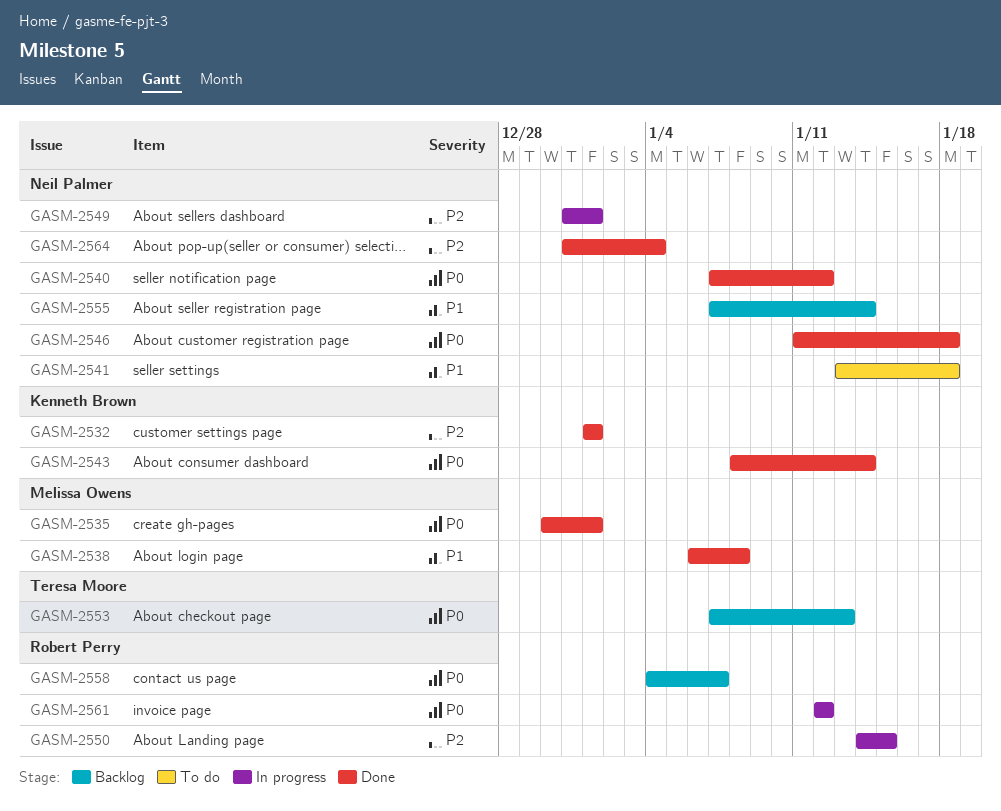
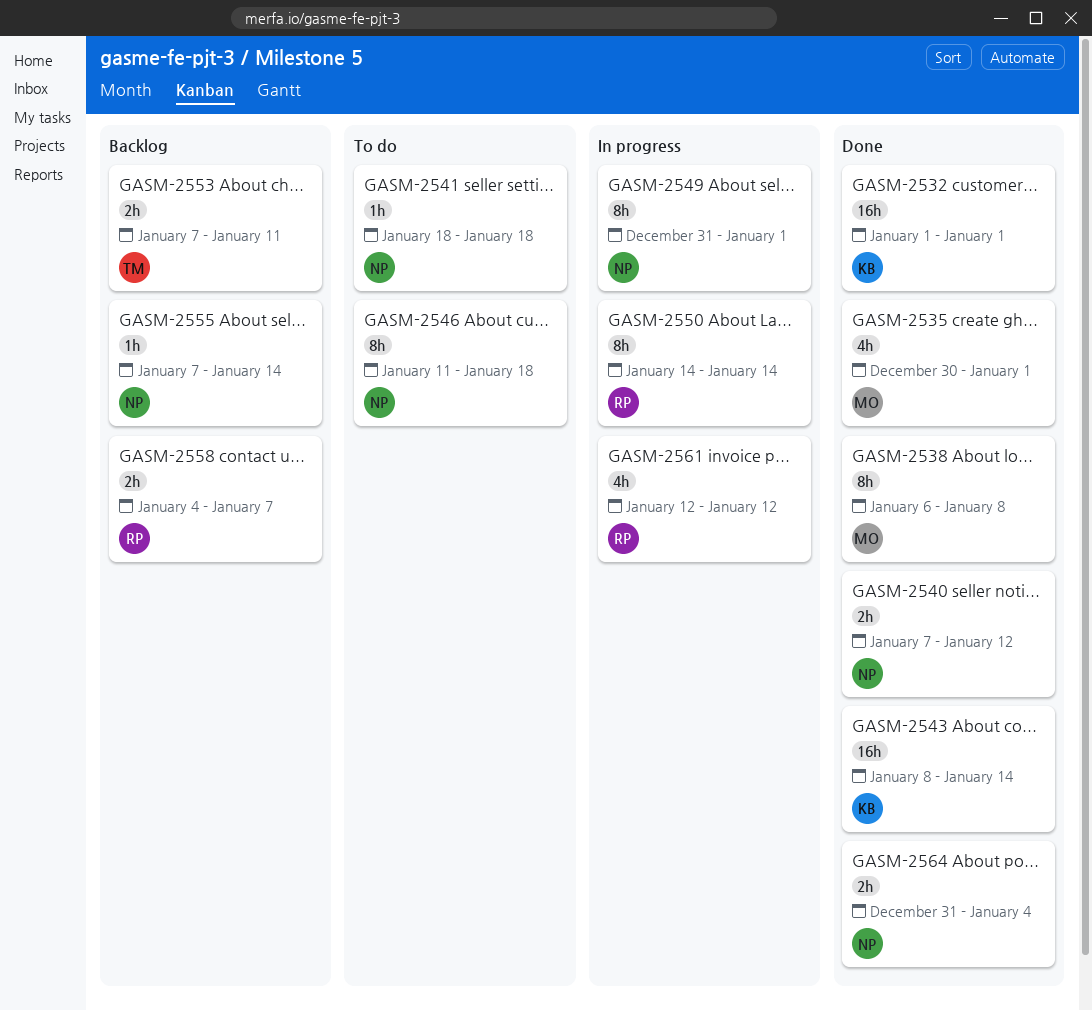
GASM-2541, start: Jan 13 -> Jan 18
GASM-2546, status: Done -> To do
GASM-2550, due: Jan 15 -> Jan 14
GASM-2553, due: Jan 13 -> Jan 11

